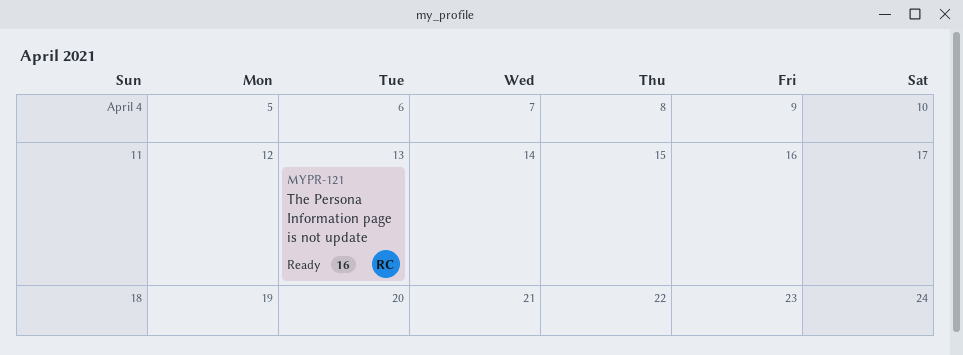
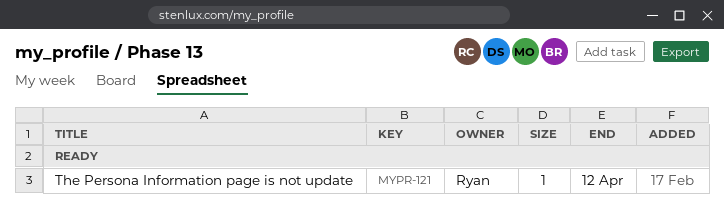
MYPR-121, estimate: 16 -> 1
MYPR-121, due: Apr 13 -> Apr 12

